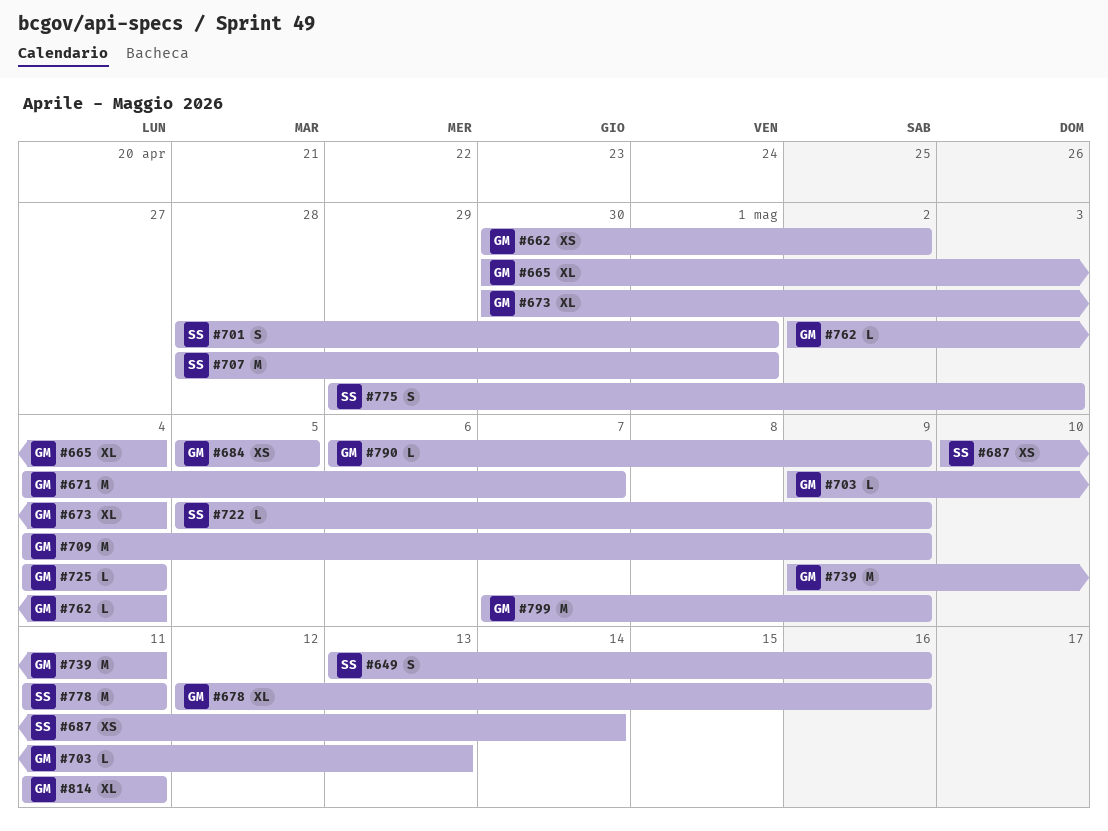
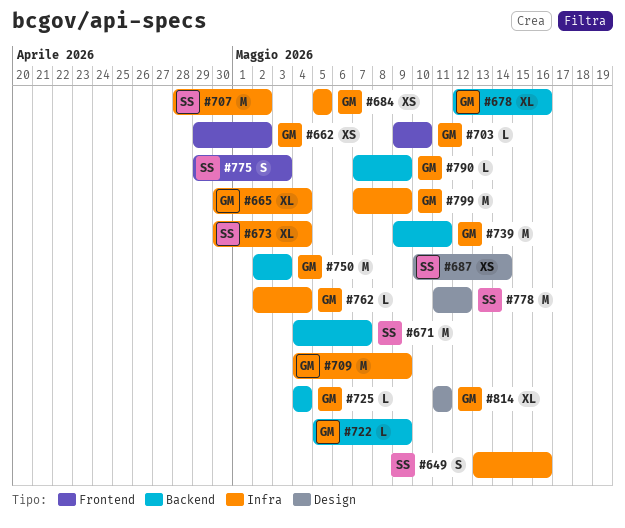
#662, start: Apr 30 -> Apr 29
#671, owner: GM -> SS
#673, owner: GM -> SS
#701: present -> none
#703, due: May 13 -> May 10
#707, due: May 1 -> May 2
#722, owner: SS -> GM
#750: none -> present
#778, due: May 11 -> May 12
#790, start: May 6 -> May 7

